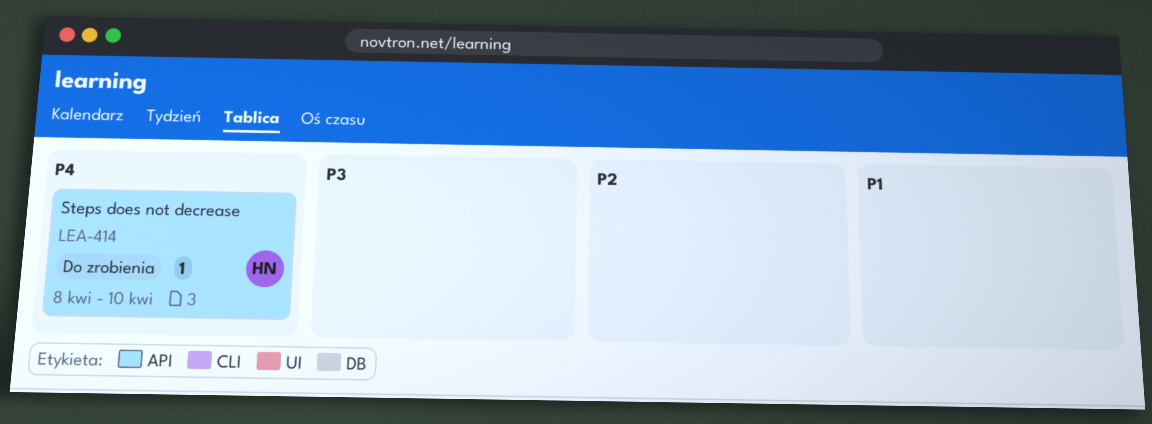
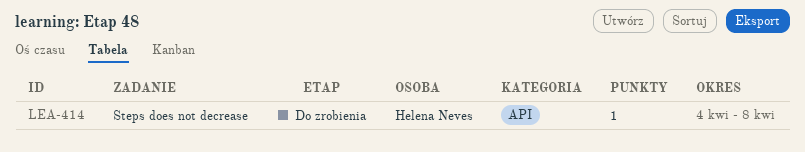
LEA-414, start: Apr 8 -> Apr 4
LEA-414, due: Apr 10 -> Apr 8

